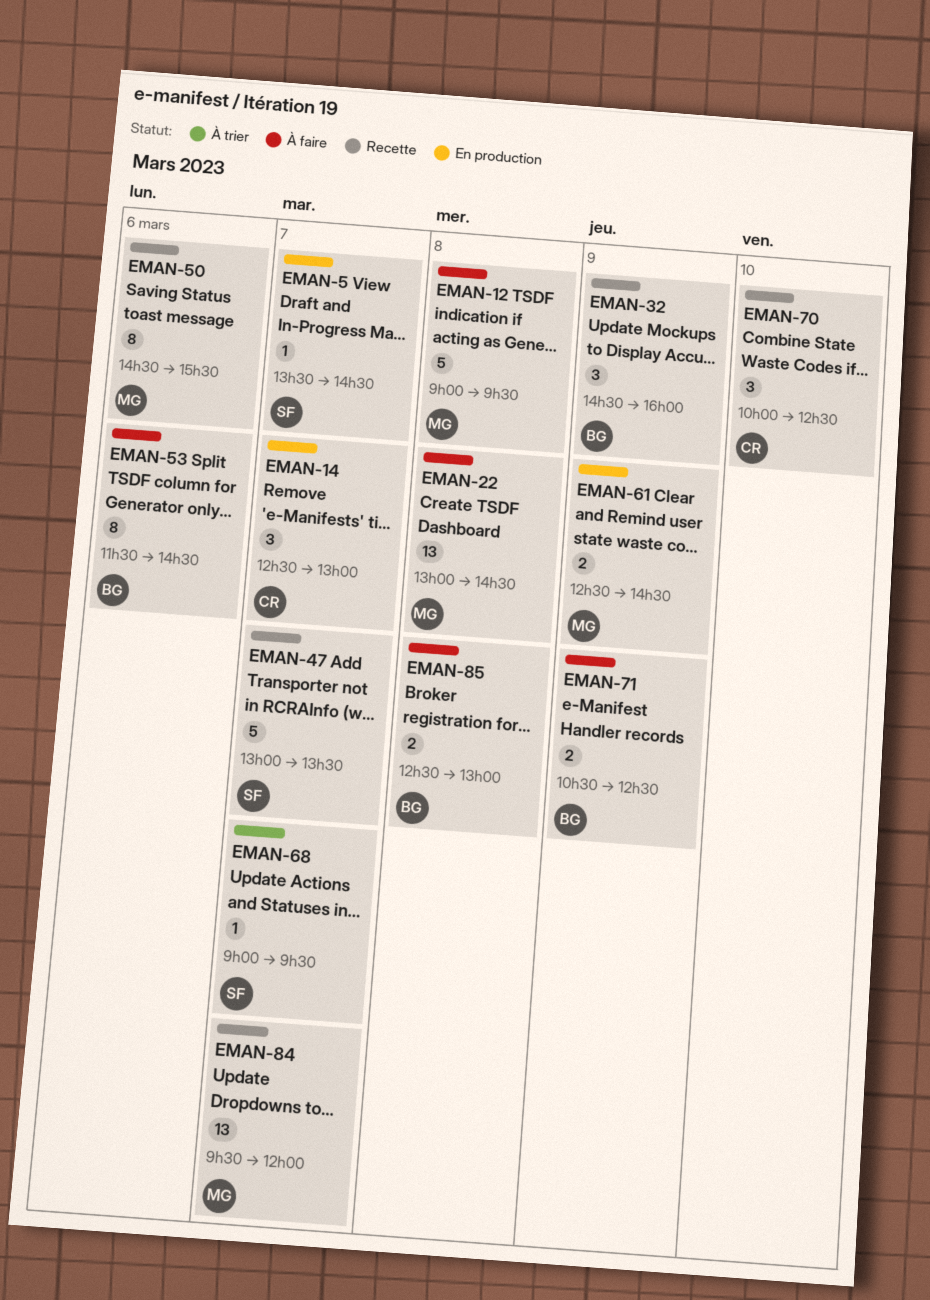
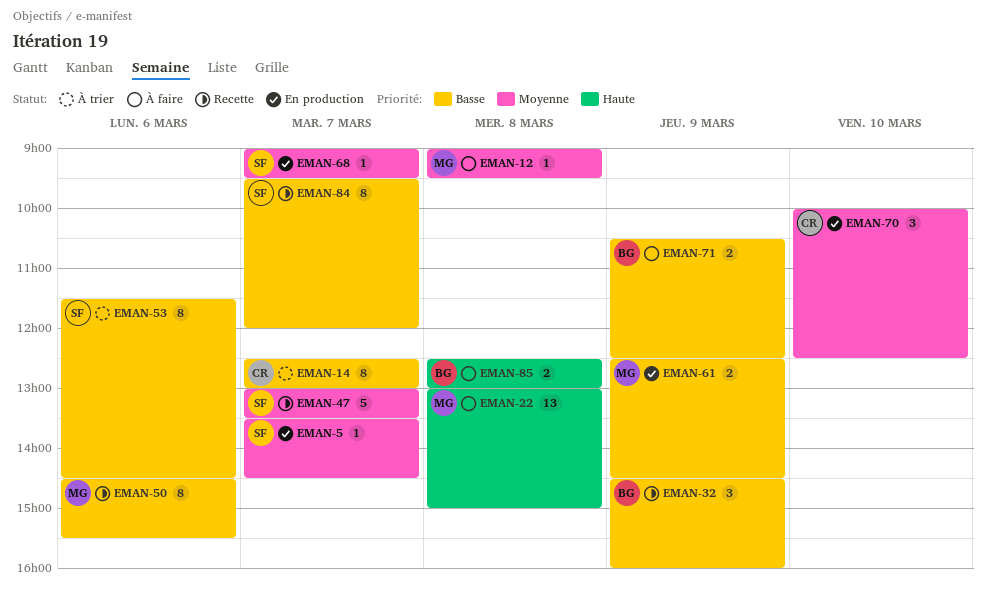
EMAN-12, estimate: 5 -> 1
EMAN-14, status: En production -> À trier
EMAN-14, estimate: 3 -> 8
EMAN-22, ends: 14:30 -> 15:00
EMAN-53, status: À faire -> À trier
EMAN-53, owner: BG -> SF
EMAN-68, status: À trier -> En production
EMAN-70, status: Recette -> En production
EMAN-84, owner: MG -> SF
EMAN-84, estimate: 13 -> 8

